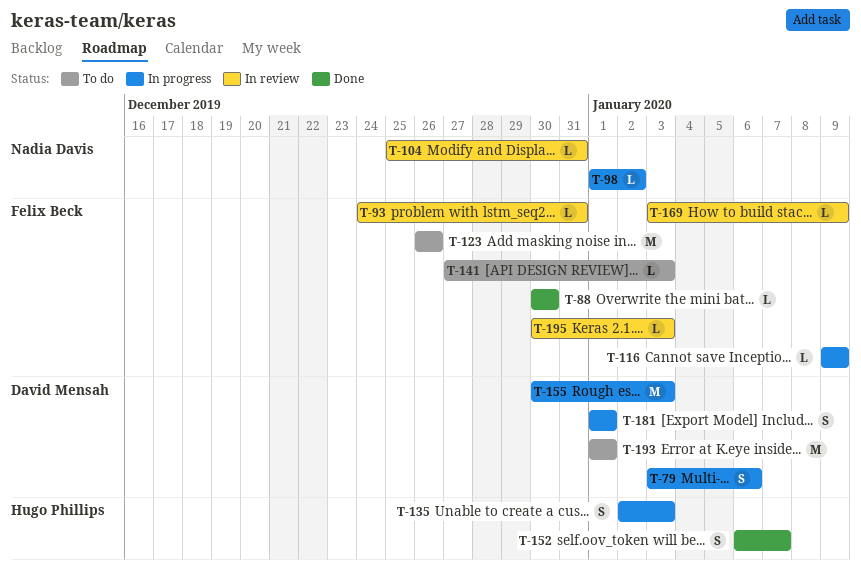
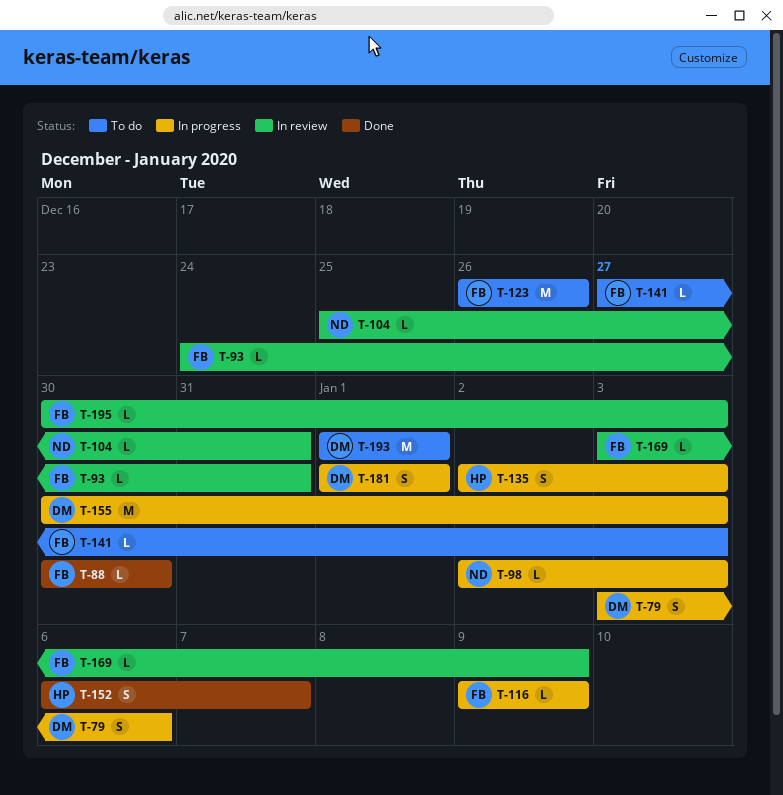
T-98, start: Jan 1 -> Jan 2
T-98, due: Jan 2 -> Jan 3

